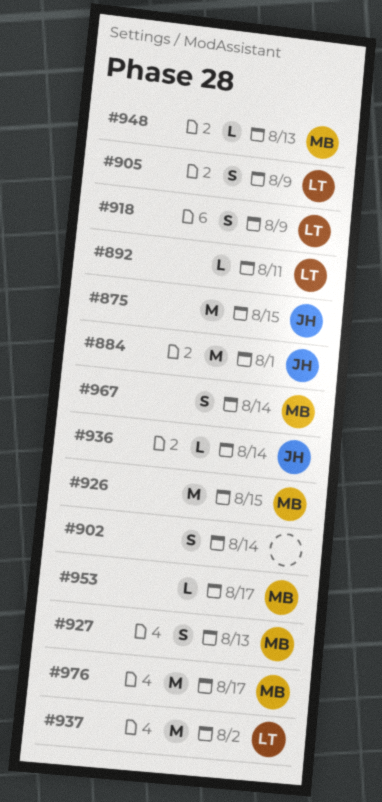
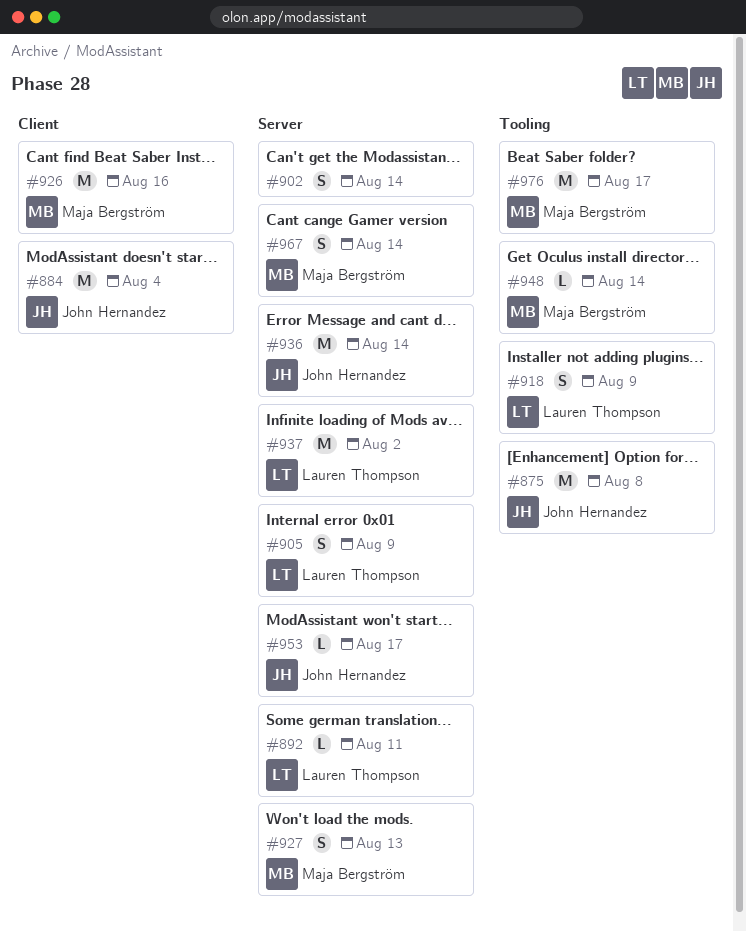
#875, due: Aug 15 -> Aug 8
#884, due: Aug 1 -> Aug 4
#926, due: Aug 15 -> Aug 16
#936, estimate: L -> M
#948, due: Aug 13 -> Aug 14
#953, owner: Maja Bergström -> John Hernandez

